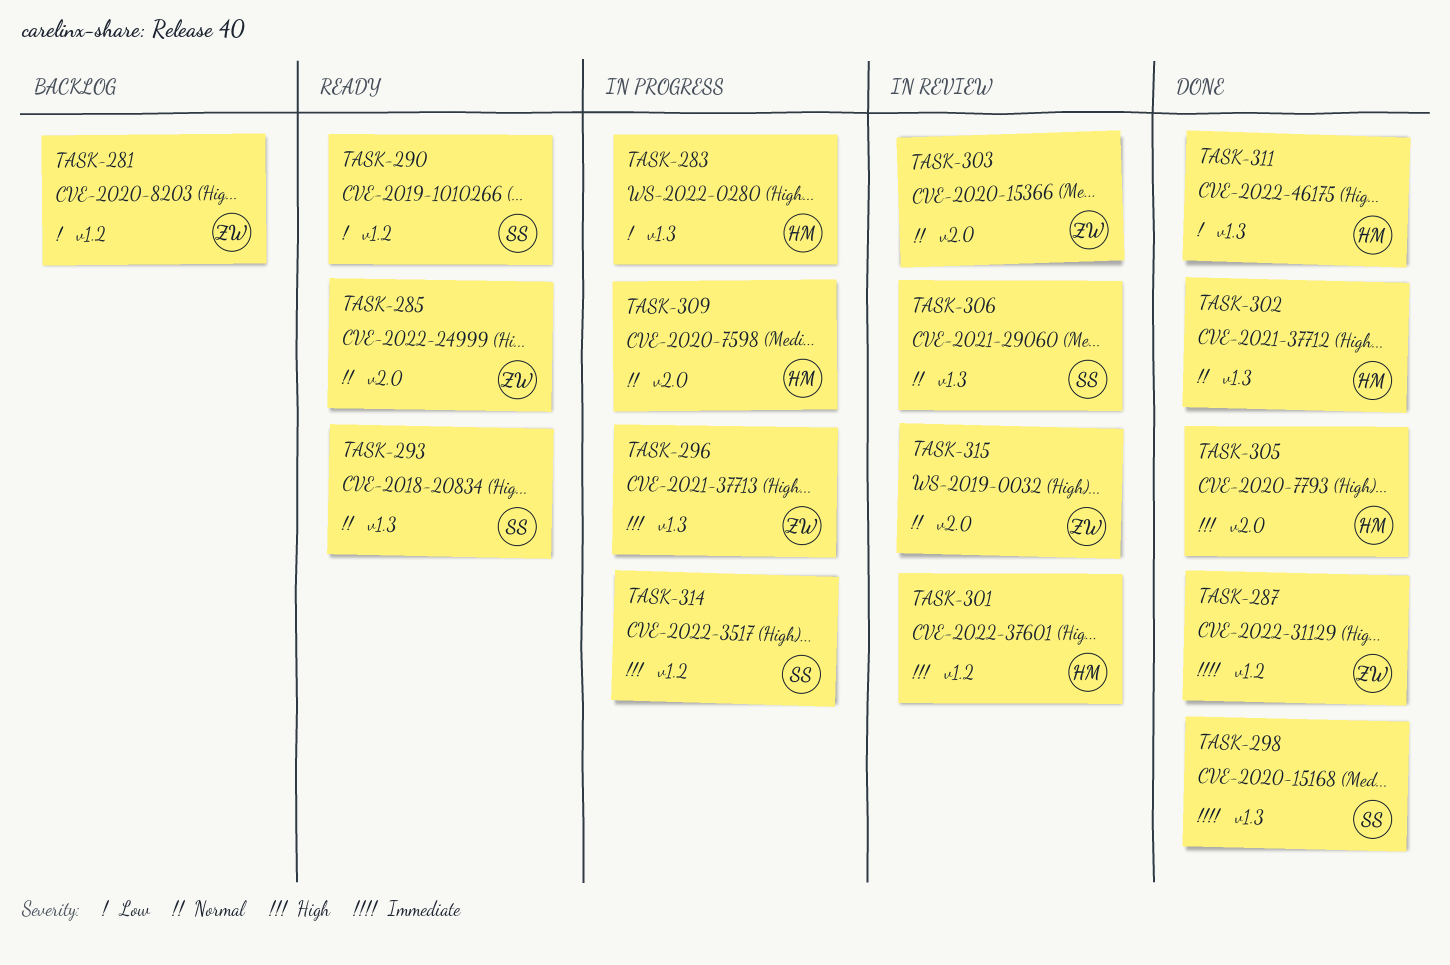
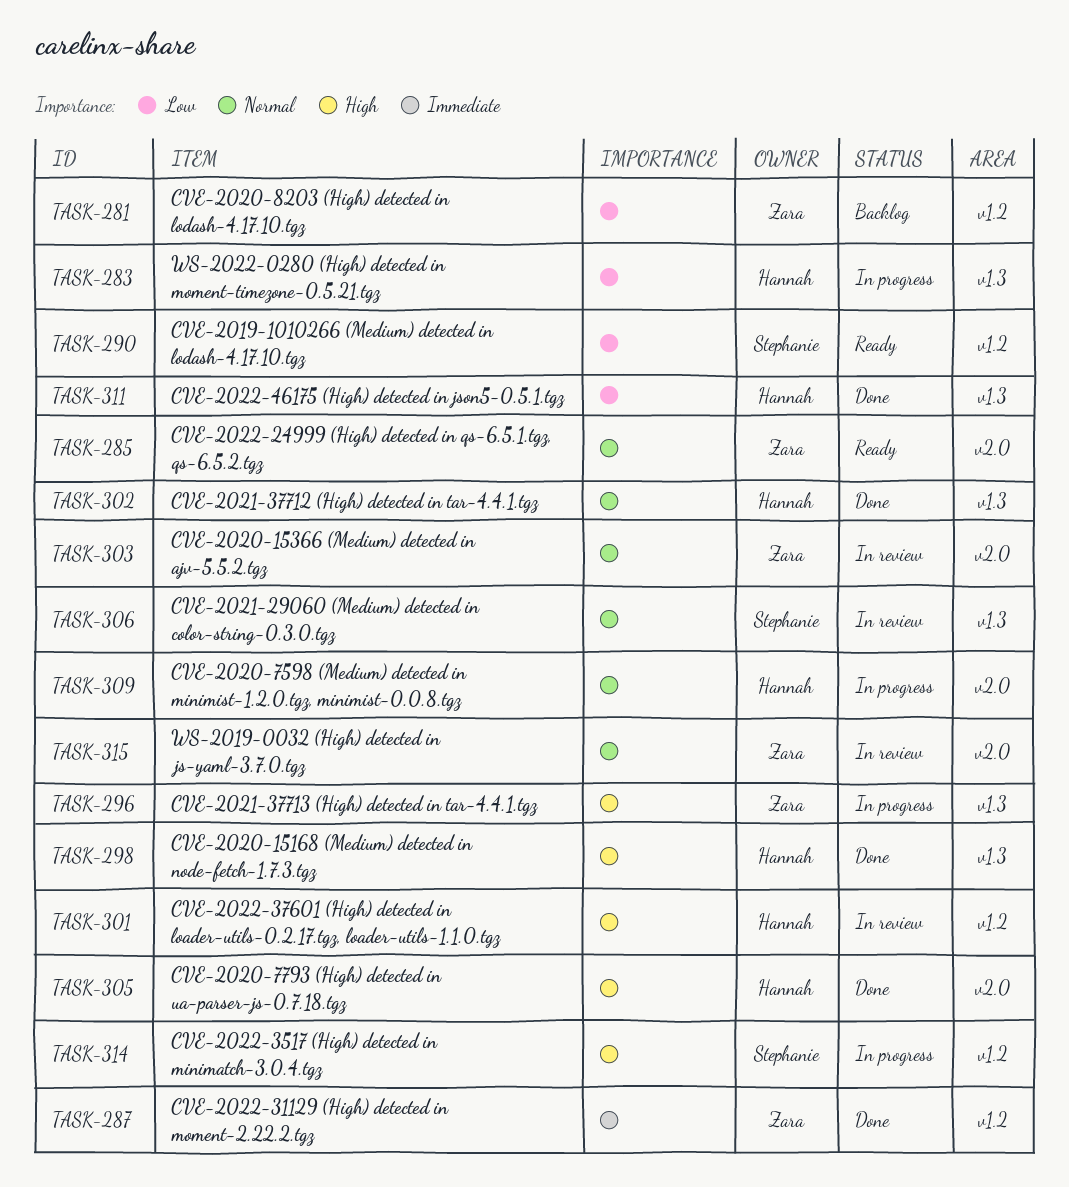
TASK-293: present -> none
TASK-298, owner: Stephanie -> Hannah
TASK-298, priority: Immediate -> High

